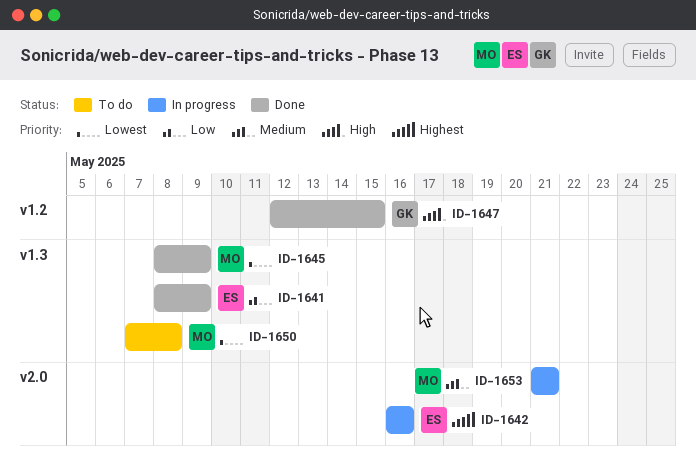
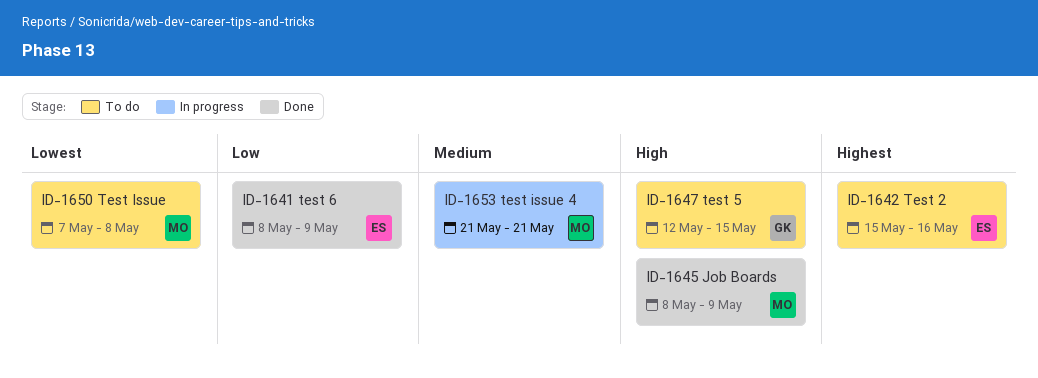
ID-1642, status: In progress -> To do
ID-1642, start: May 16 -> May 15
ID-1645, priority: Lowest -> High
ID-1647, status: Done -> To do

